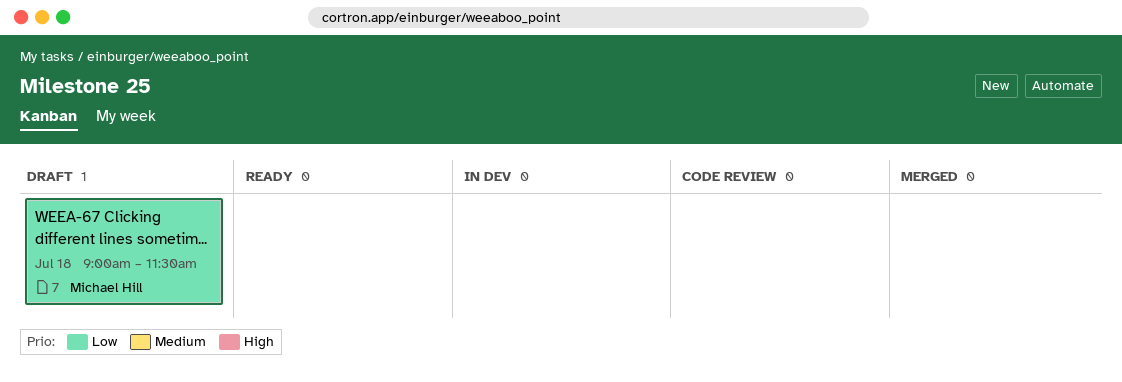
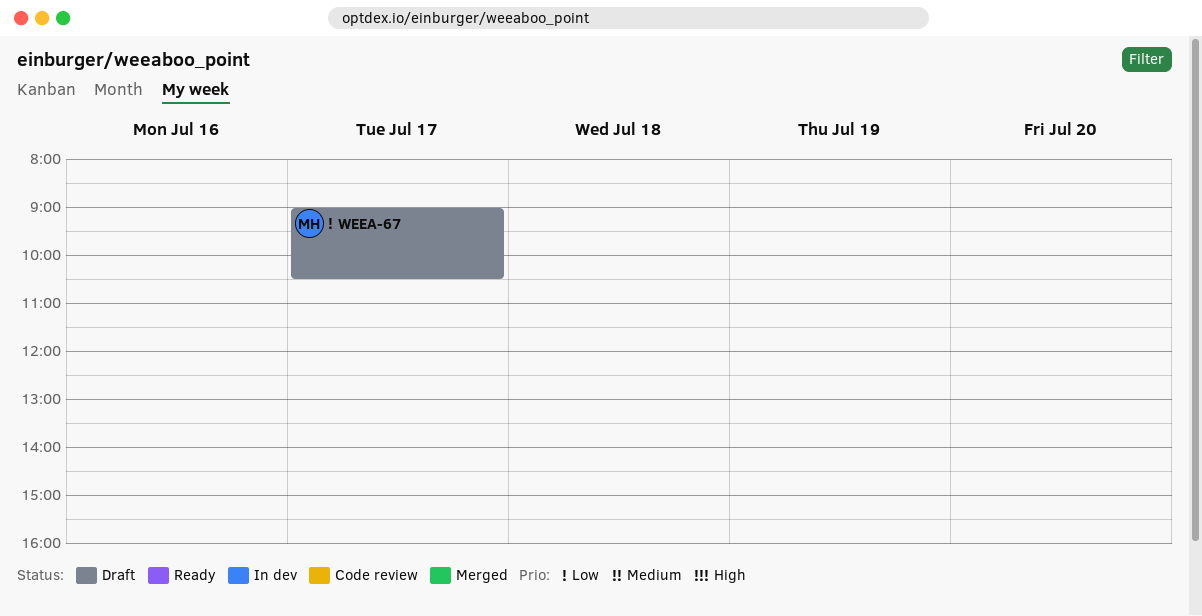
WEEA-67, day: Jul 18 -> Jul 17
WEEA-67, ends: 11:30 -> 10:30

